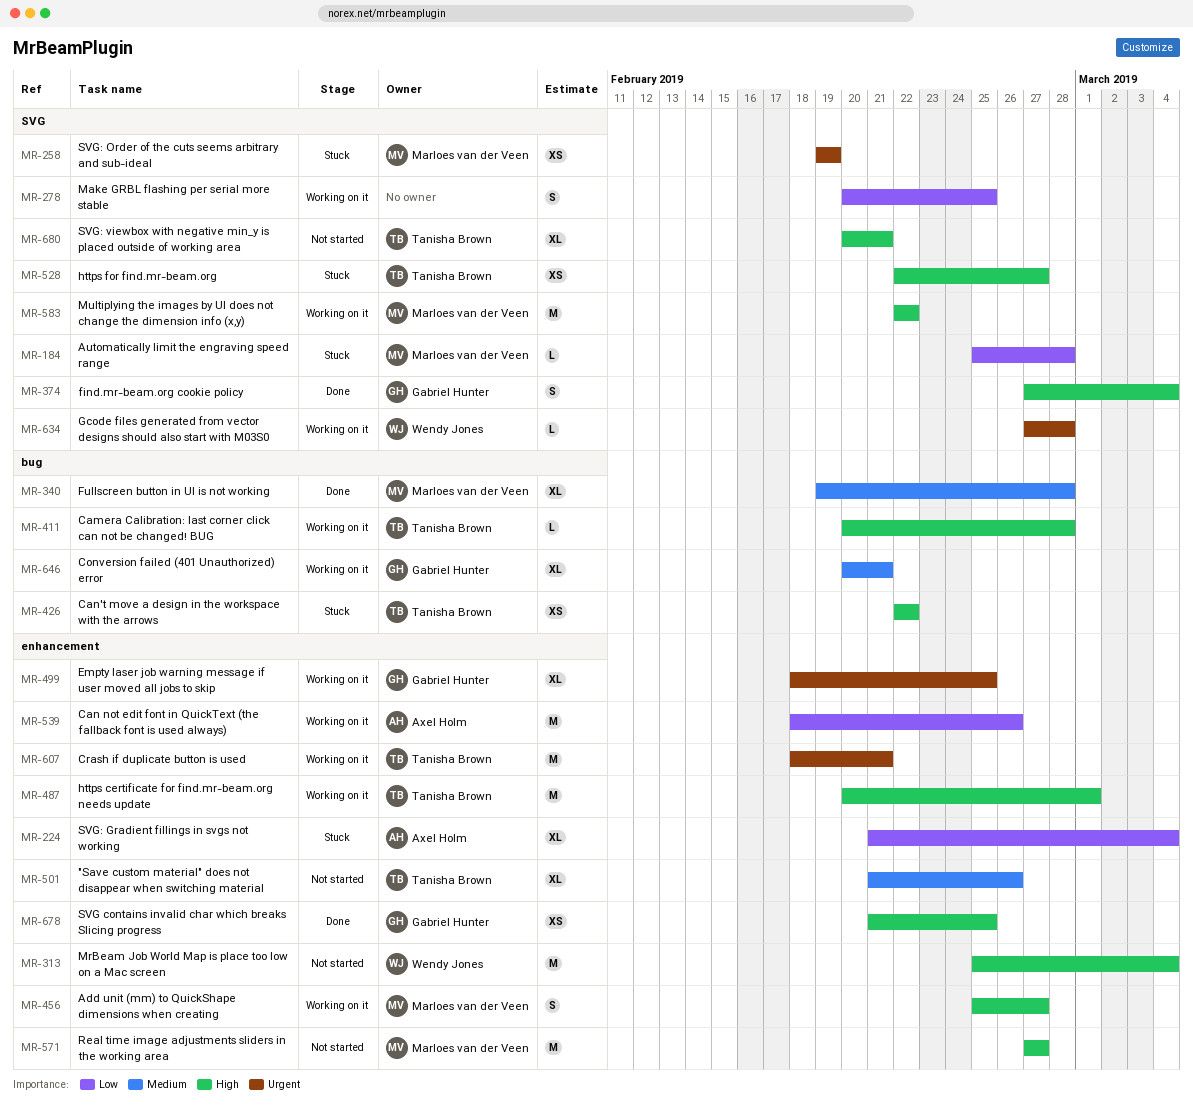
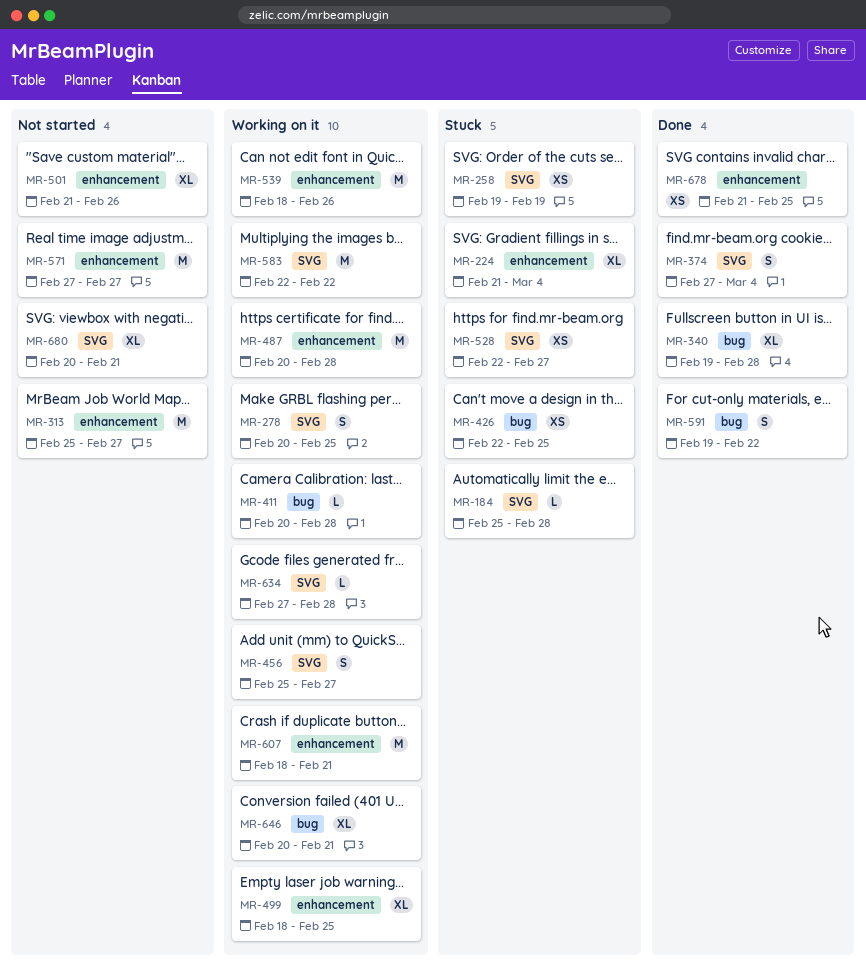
MR-313, due: Mar 4 -> Feb 27
MR-426, due: Feb 22 -> Feb 25
MR-456, label: enhancement -> SVG
MR-487, due: Mar 1 -> Feb 28
MR-591: none -> present

